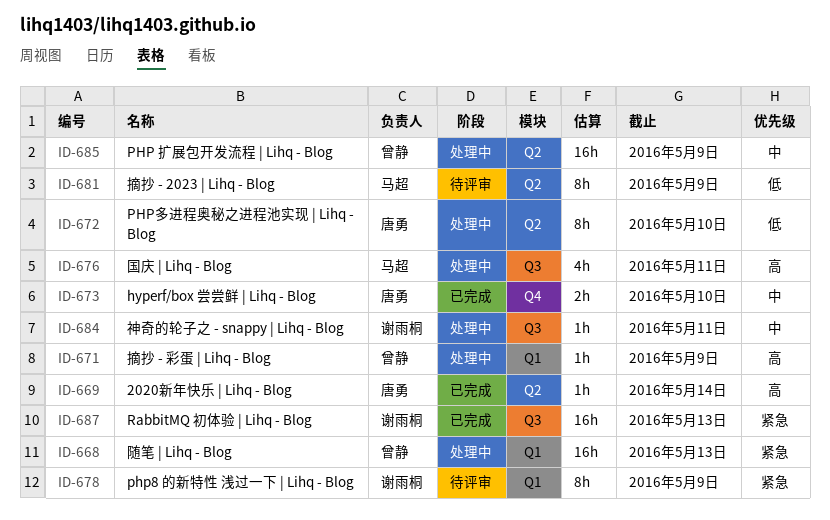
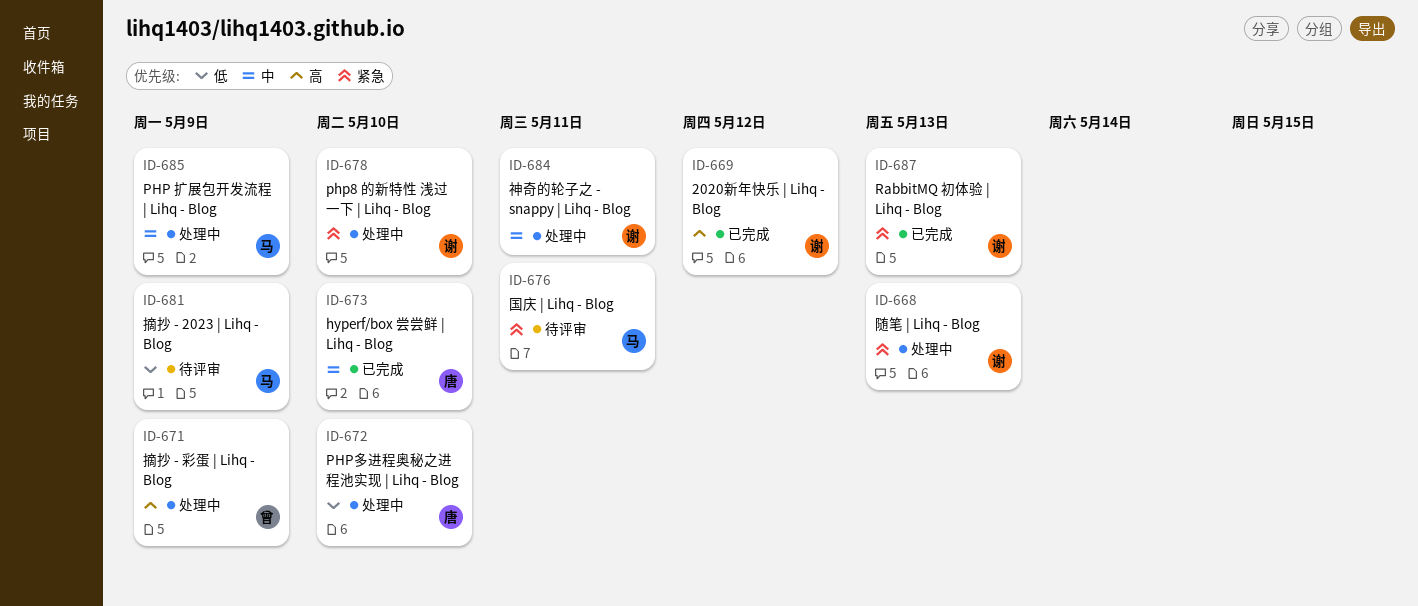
ID-668, owner: 曾静 -> 谢雨桐
ID-669, owner: 唐勇 -> 谢雨桐
ID-669, due: May 14 -> May 12
ID-676, status: 处理中 -> 待评审
ID-676, priority: 高 -> 紧急
ID-678, status: 待评审 -> 处理中
ID-678, due: May 9 -> May 10
ID-685, owner: 曾静 -> 马超

